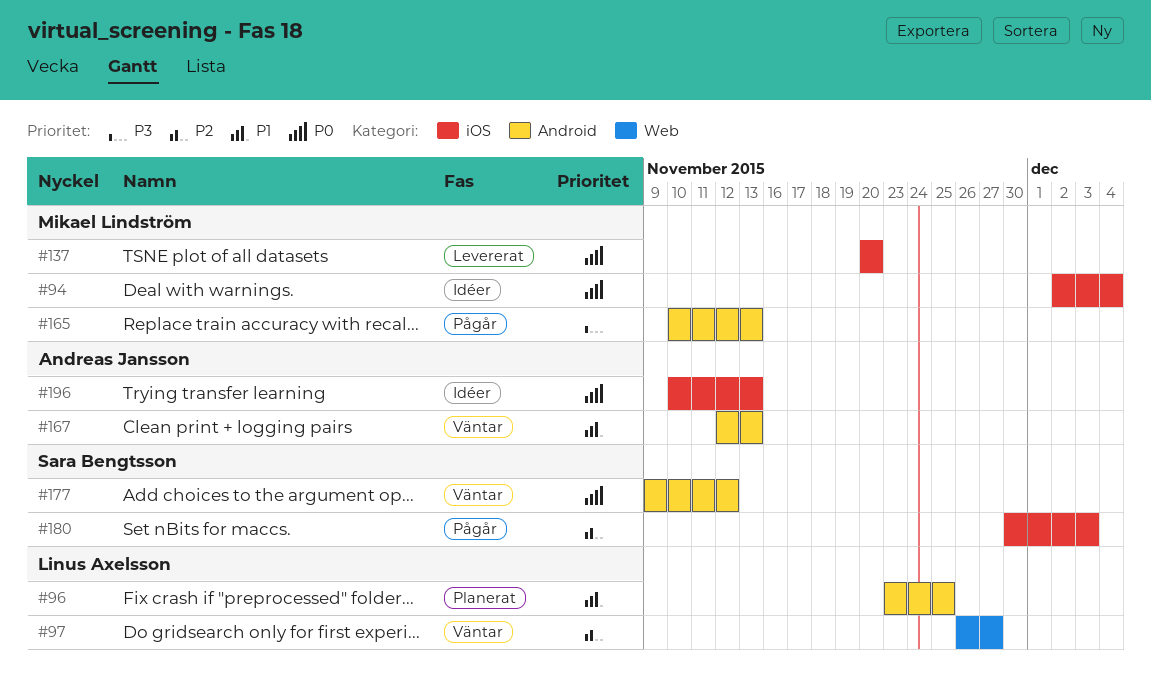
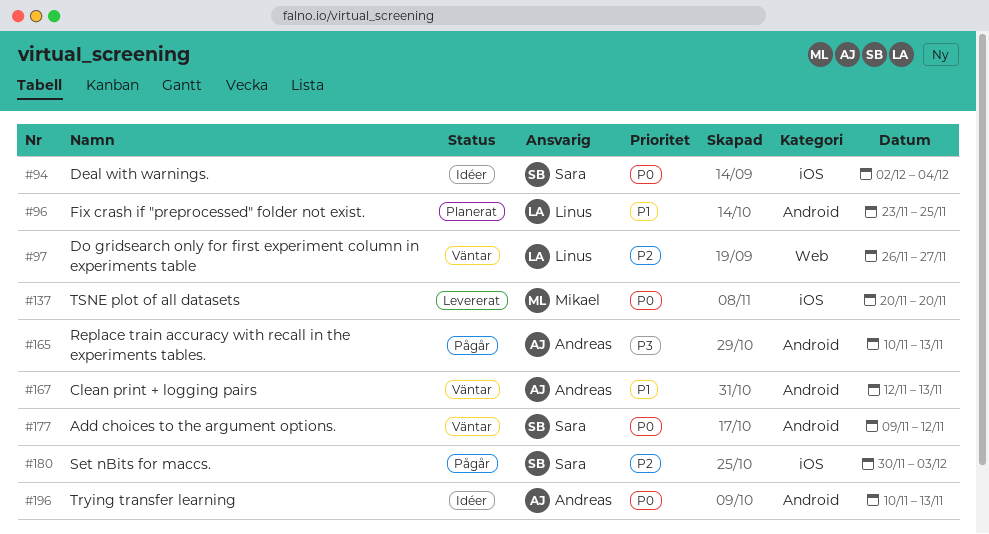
#94, owner: Mikael Lindström -> Sara Bengtsson
#165, owner: Mikael Lindström -> Andreas Jansson
#196, label: iOS -> Android

